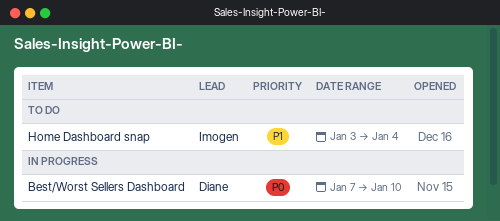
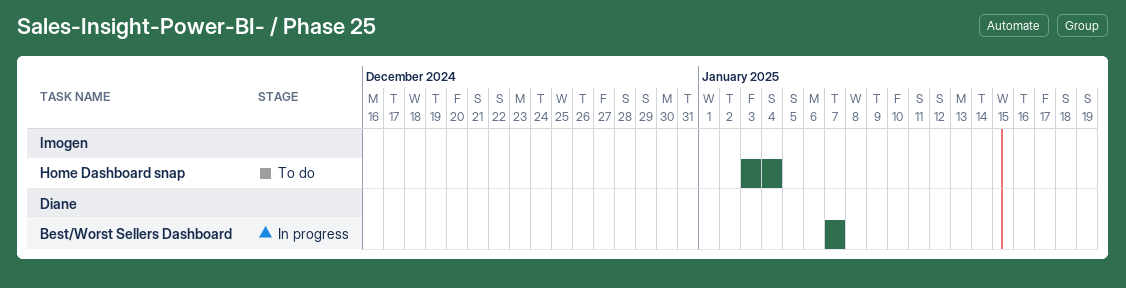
Best/Worst Sellers Dashboard, due: Jan 10 -> Jan 7

